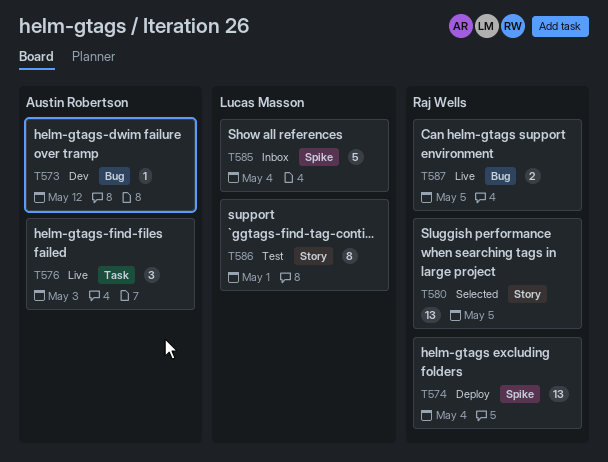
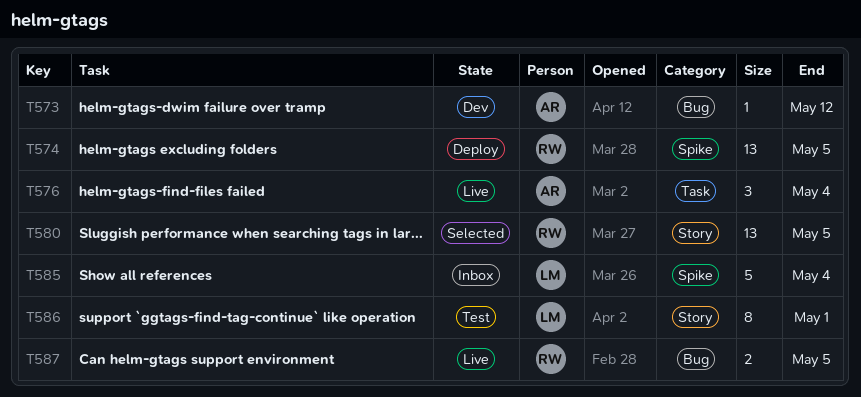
T574, due: May 4 -> May 5
T576, due: May 3 -> May 4

